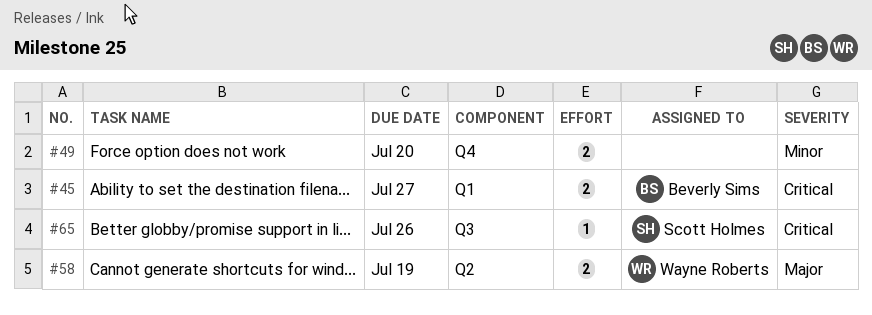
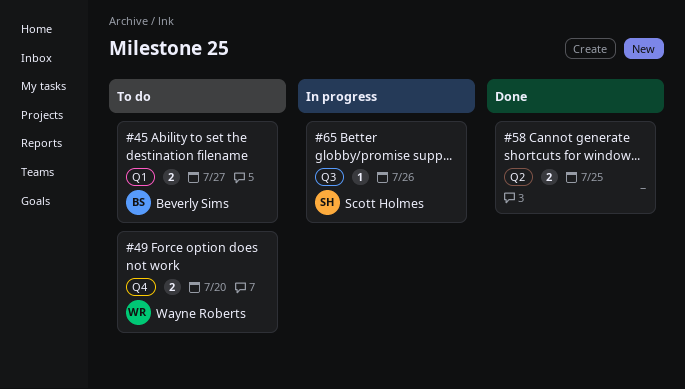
#49, owner: none -> Wayne Roberts
#58, owner: Wayne Roberts -> none
#58, due: Jul 19 -> Jul 25

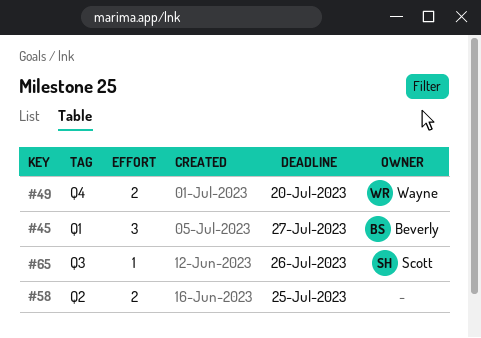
#45, estimate: 2 -> 3

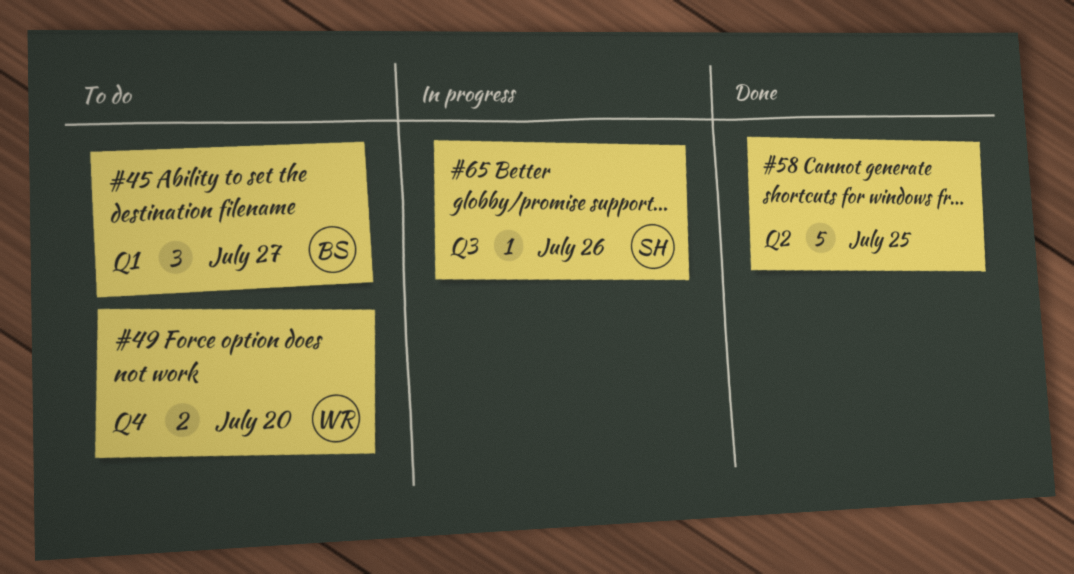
#58, estimate: 2 -> 5

